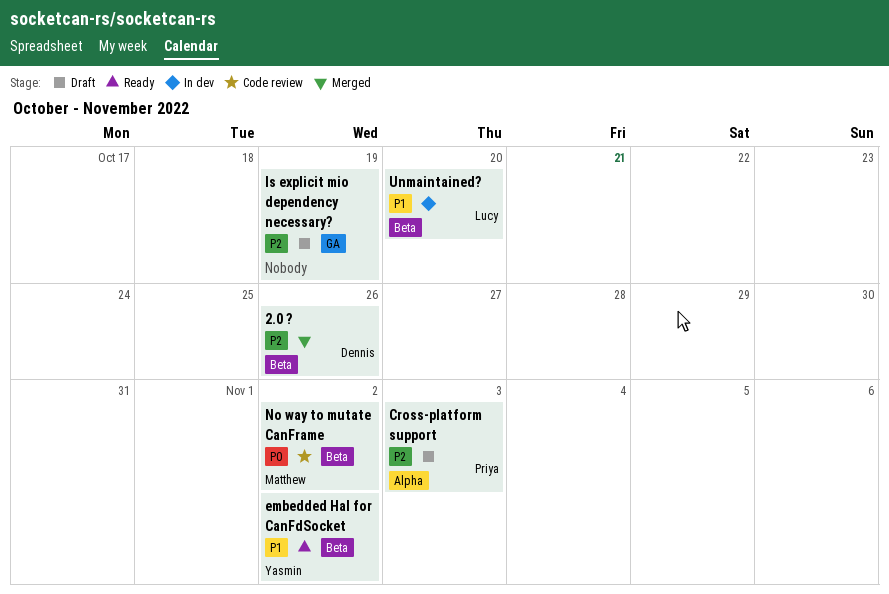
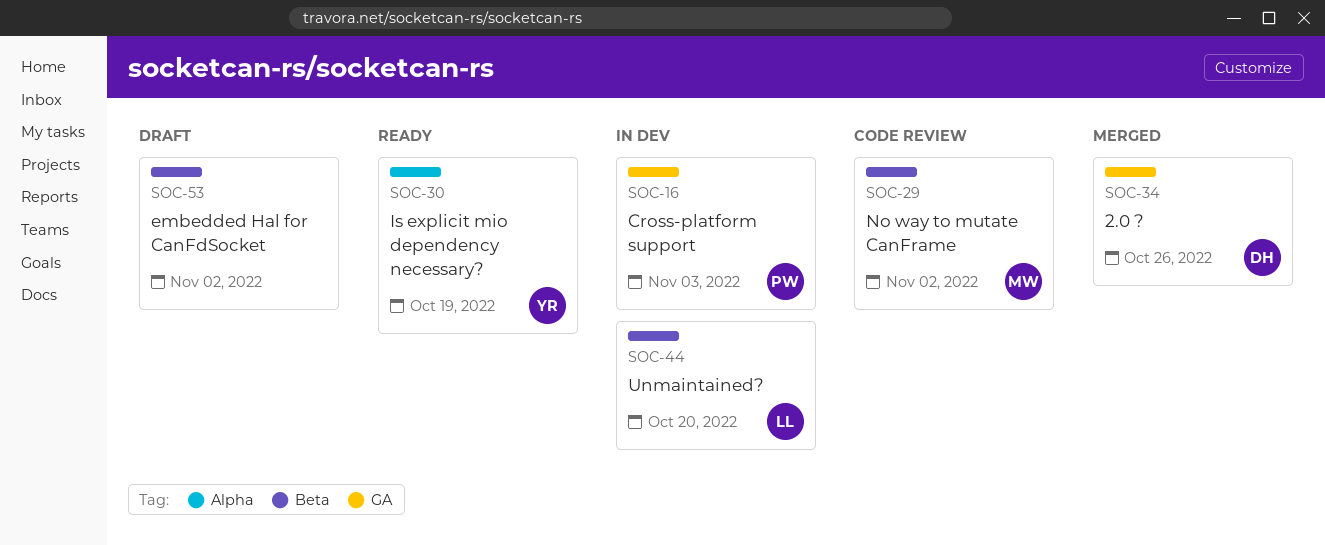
2.0 ?, label: Beta -> GA
Cross-platform support, status: Draft -> In dev
Cross-platform support, label: Alpha -> GA
embedded Hal for CanFdSocket, status: Ready -> Draft
embedded Hal for CanFdSocket, owner: Yasmin -> none
Is explicit mio dependency necessary?, status: Draft -> Ready
Is explicit mio dependency necessary?, owner: none -> Yasmin
Is explicit mio dependency necessary?, label: GA -> Alpha

